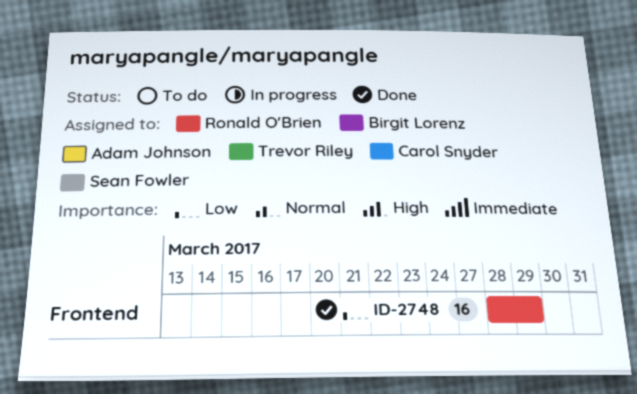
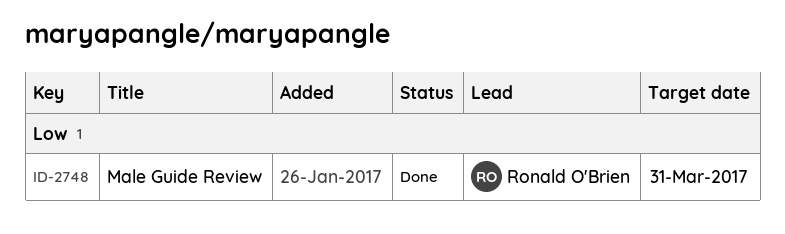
ID-2748, due: Mar 29 -> Mar 31

